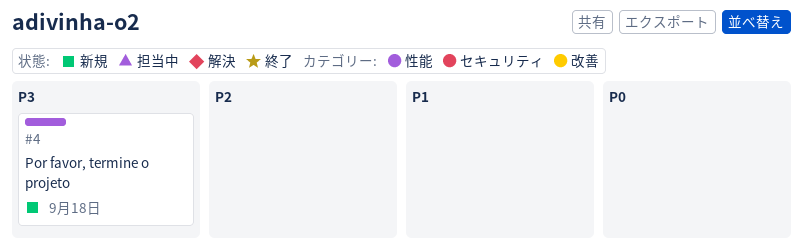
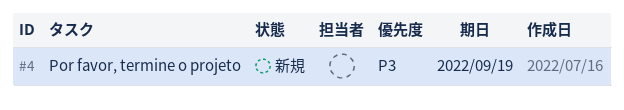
#4, due: Sep 18 -> Sep 19

